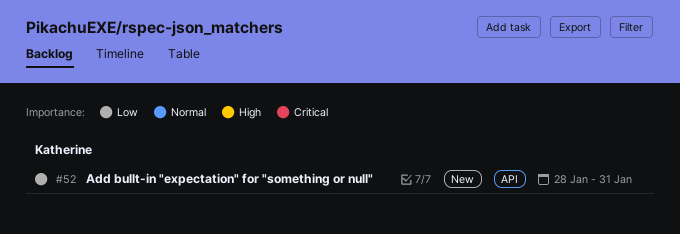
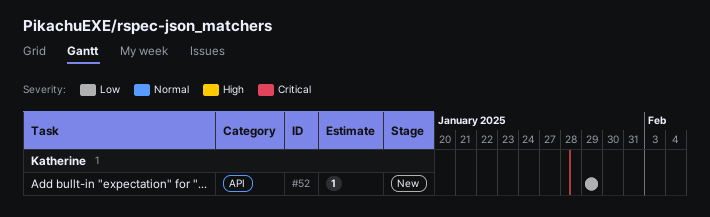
#52, start: Jan 28 -> Jan 29
#52, due: Jan 31 -> Jan 29

